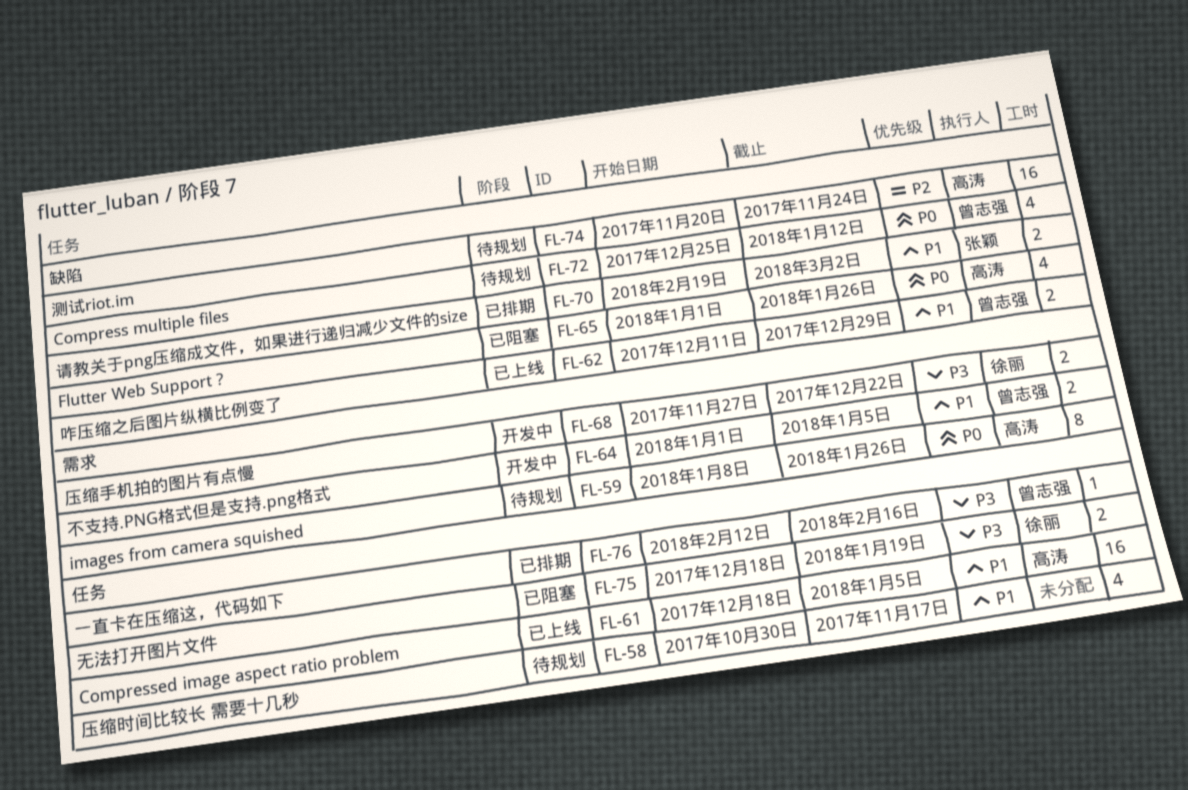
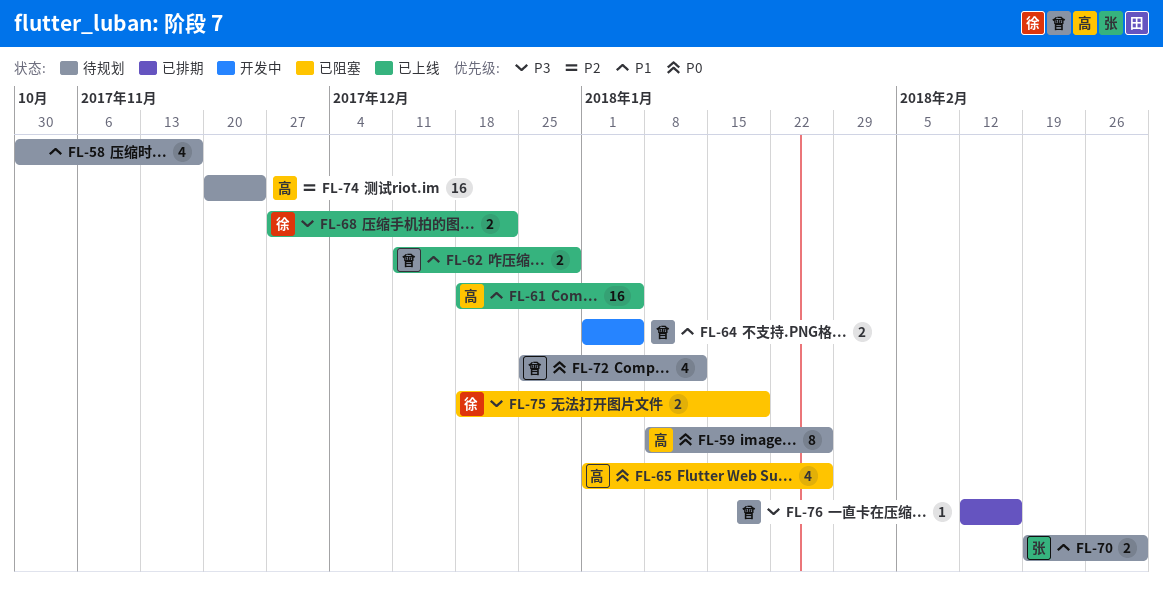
FL-68, status: 开发中 -> 已上线
FL-70, status: 已排期 -> 待规划

